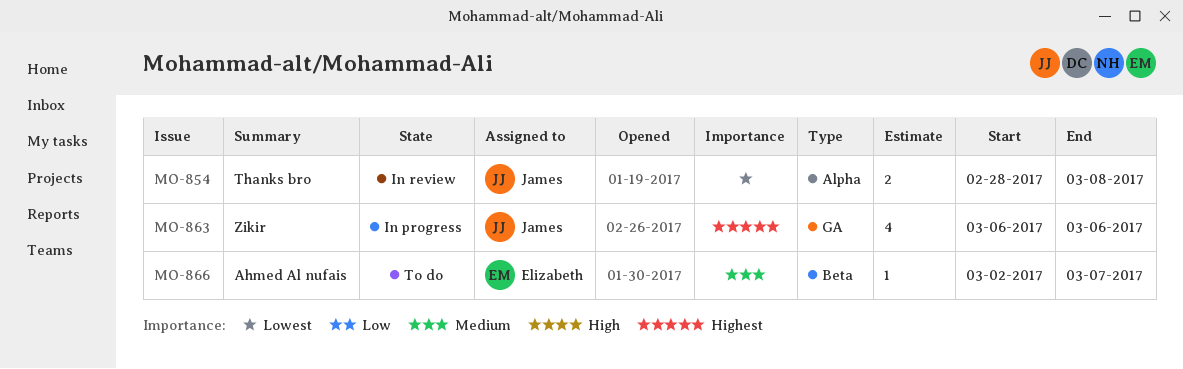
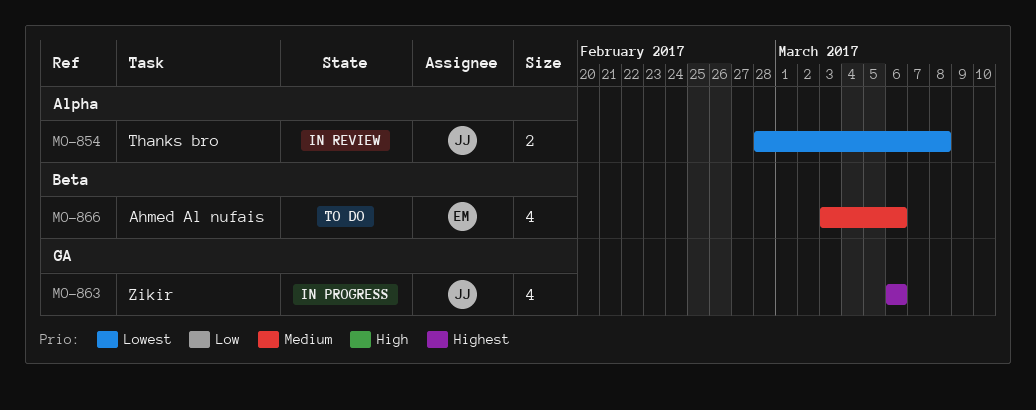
MO-866, estimate: 1 -> 4
MO-866, start: Mar 2 -> Mar 3
MO-866, due: Mar 7 -> Mar 6

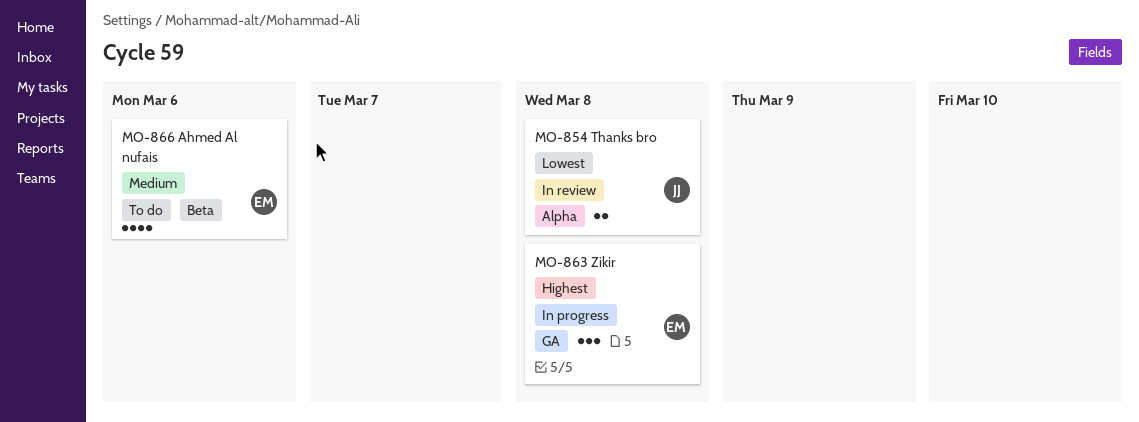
MO-863, owner: JJ -> EM
MO-863, estimate: 4 -> 3
MO-863, due: Mar 6 -> Mar 8

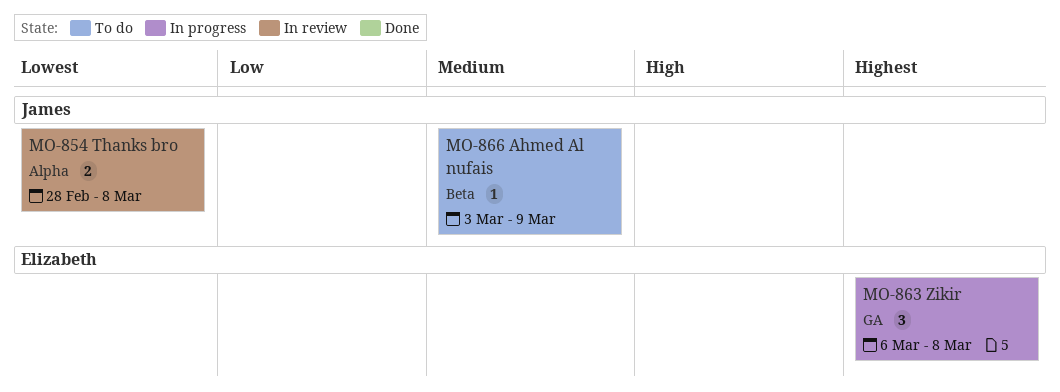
MO-866, owner: Elizabeth -> James
MO-866, estimate: 4 -> 1
MO-866, due: Mar 6 -> Mar 9

